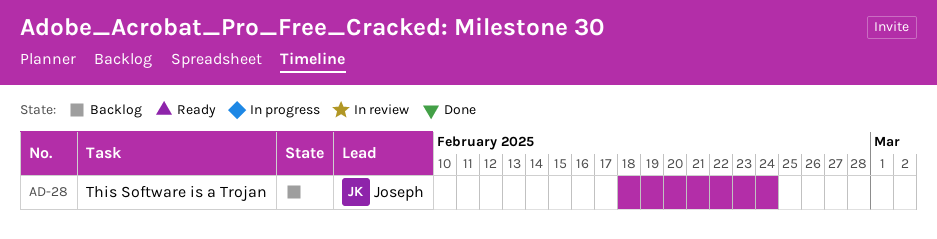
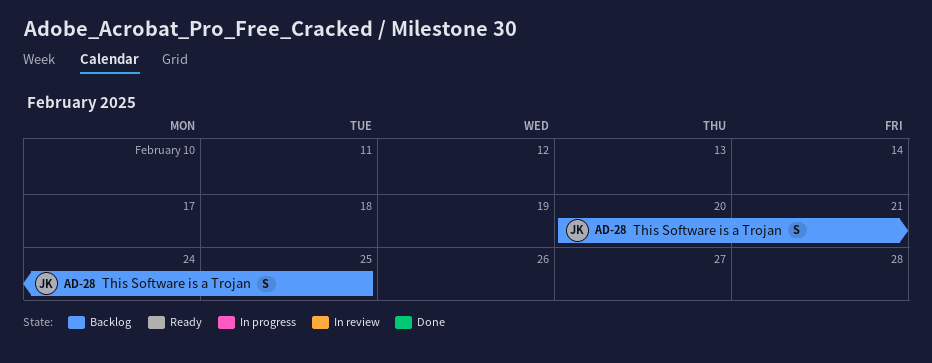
AD-28, start: Feb 18 -> Feb 20
AD-28, due: Feb 24 -> Feb 25

